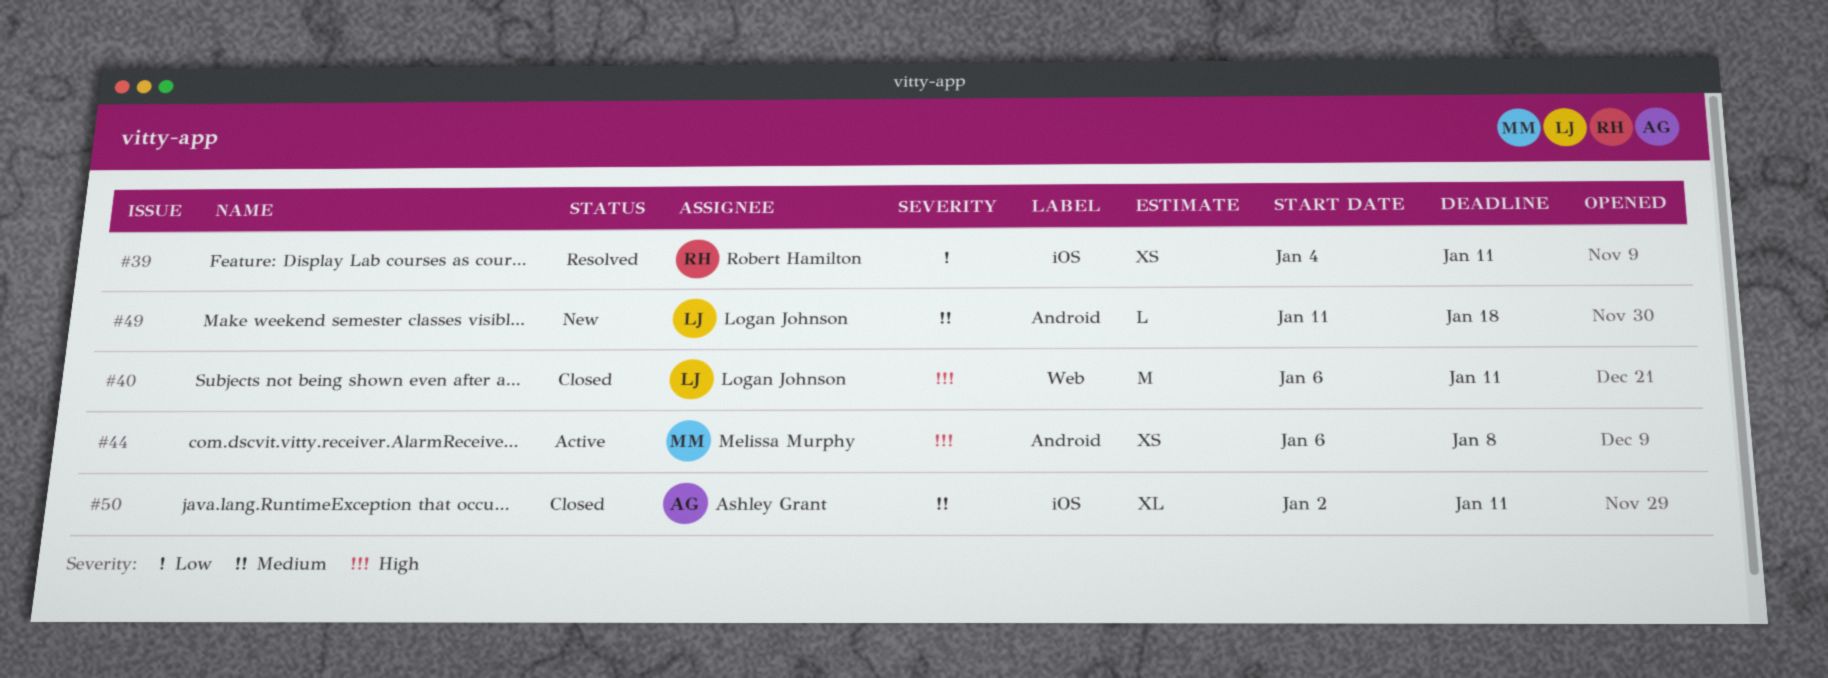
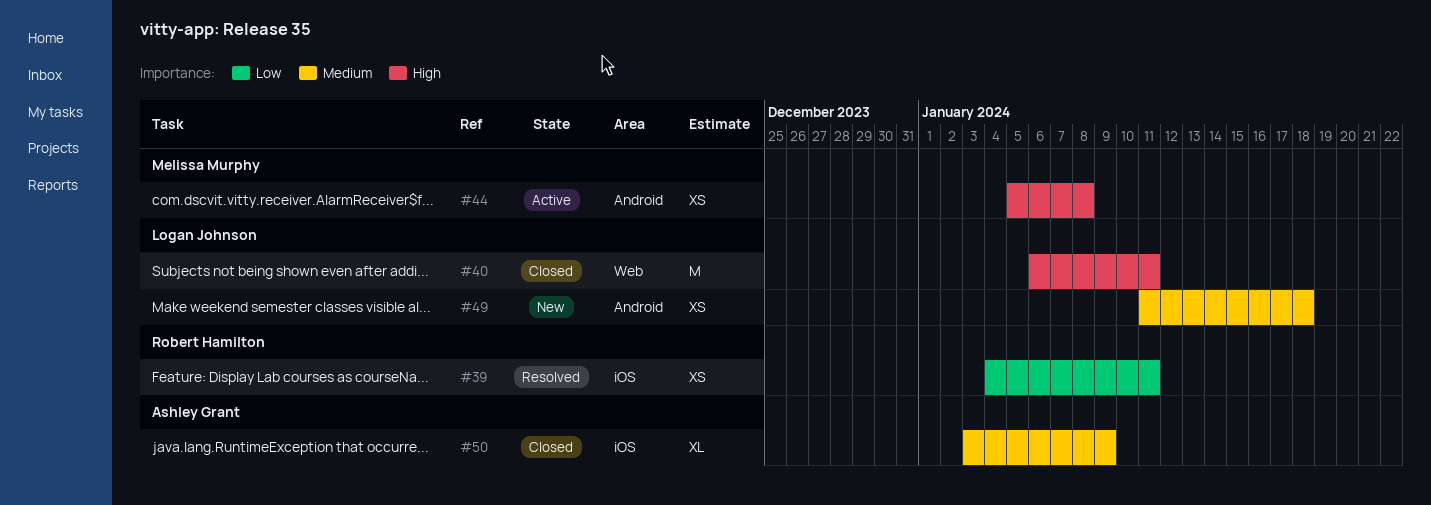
#44, start: Jan 6 -> Jan 5
#49, estimate: L -> XS
#50, start: Jan 2 -> Jan 3
#50, due: Jan 11 -> Jan 9

